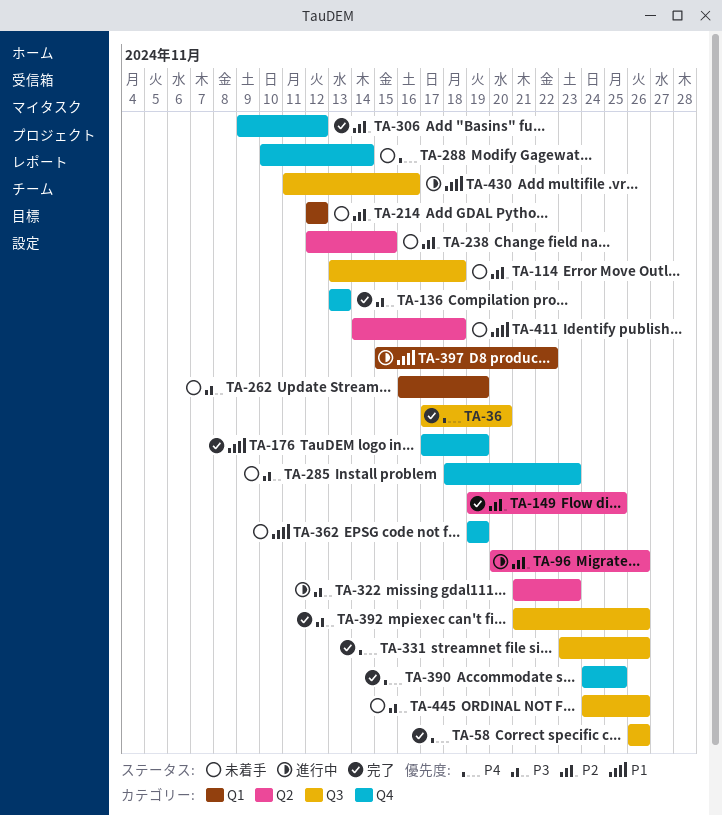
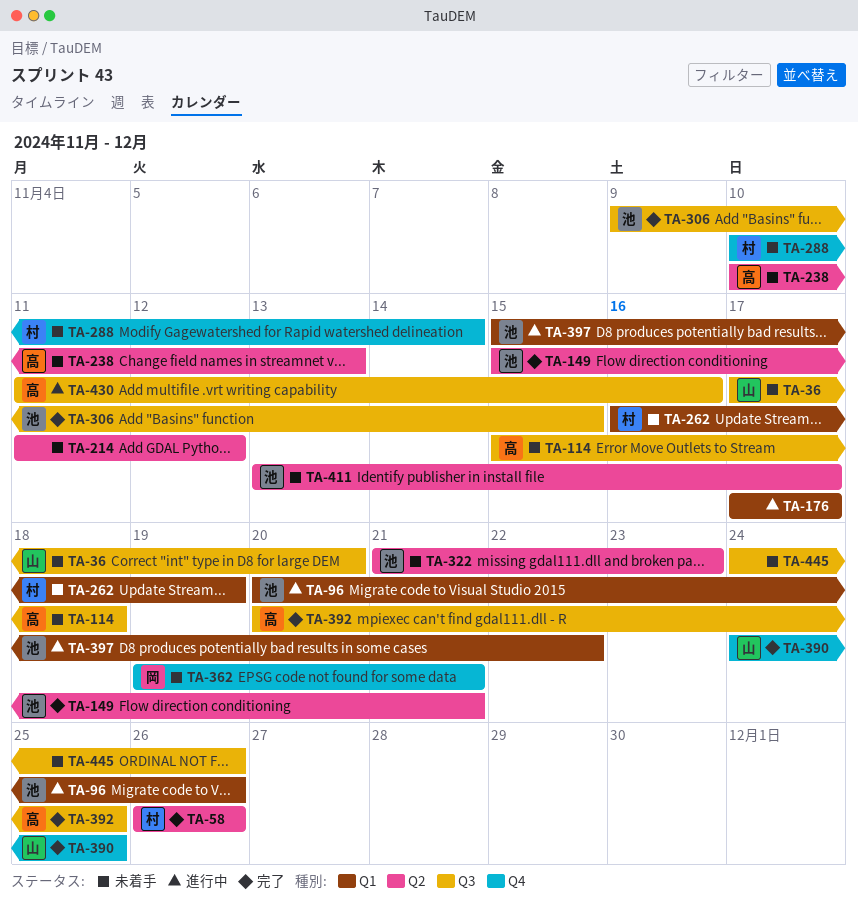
TA-36, status: 完了 -> 未着手
TA-58, label: Q3 -> Q2
TA-96, label: Q2 -> Q1
TA-114, start: Nov 13 -> Nov 15
TA-136: present -> none
TA-149, start: Nov 19 -> Nov 15
TA-149, due: Nov 25 -> Nov 21
TA-176, status: 完了 -> 進行中
TA-176, label: Q4 -> Q1
TA-176, due: Nov 19 -> Nov 17
TA-214, label: Q1 -> Q2
TA-214, start: Nov 12 -> Nov 11
TA-238, start: Nov 12 -> Nov 10
TA-238, due: Nov 15 -> Nov 13
TA-285: present -> none
TA-306, label: Q4 -> Q3
TA-306, due: Nov 12 -> Nov 15
TA-322, status: 進行中 -> 未着手
TA-331: present -> none
TA-362, due: Nov 19 -> Nov 21
TA-392, start: Nov 21 -> Nov 20
TA-392, due: Nov 26 -> Nov 25
TA-411, start: Nov 14 -> Nov 13
TA-411, due: Nov 18 -> Nov 17

